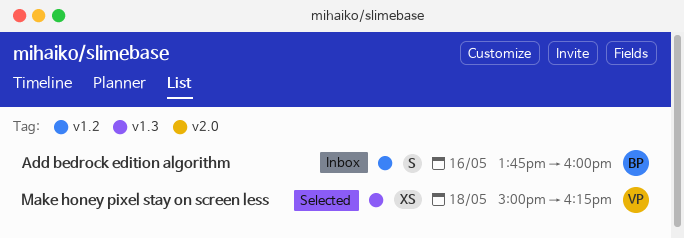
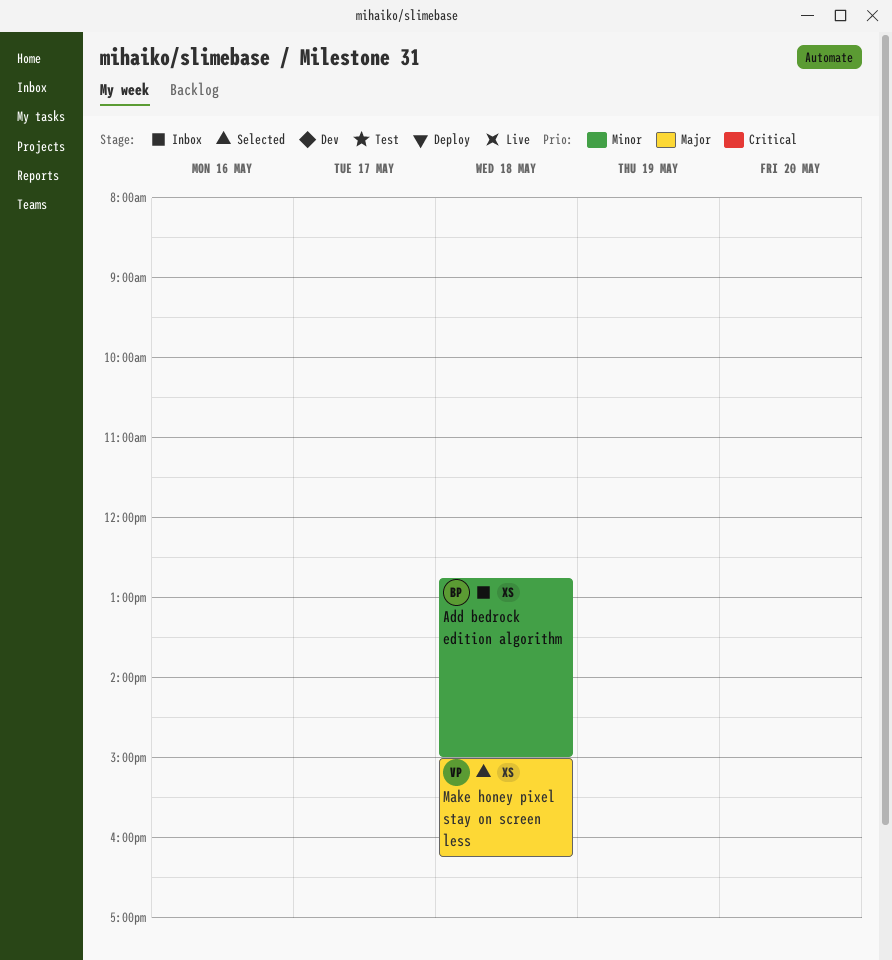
Add bedrock edition algorithm, estimate: S -> XS
Add bedrock edition algorithm, day: May 16 -> May 18
Add bedrock edition algorithm, begins: 13:45 -> 12:45
Add bedrock edition algorithm, ends: 16:00 -> 15:00

